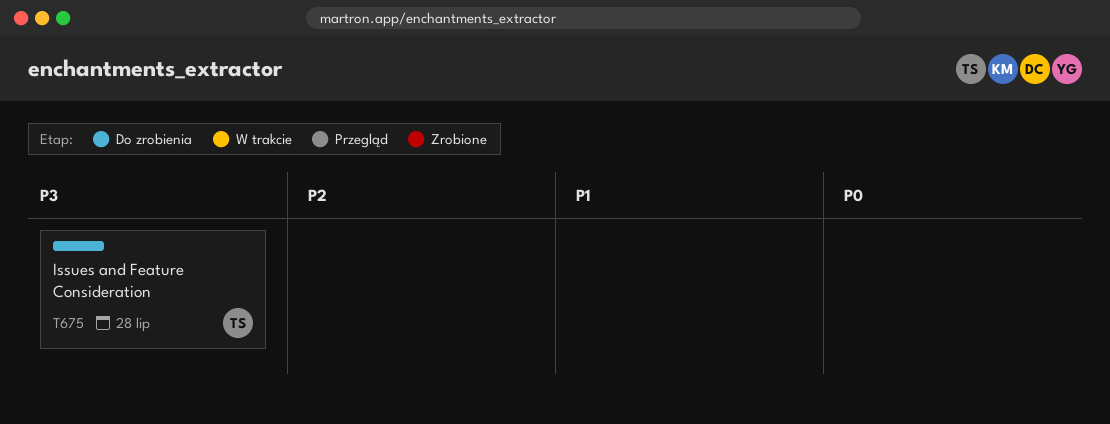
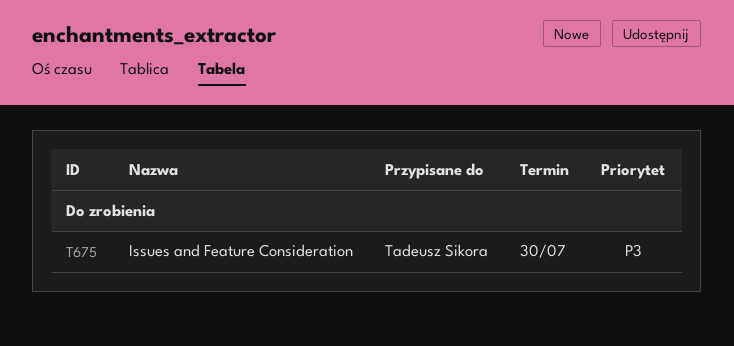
T675, due: Jul 28 -> Jul 30

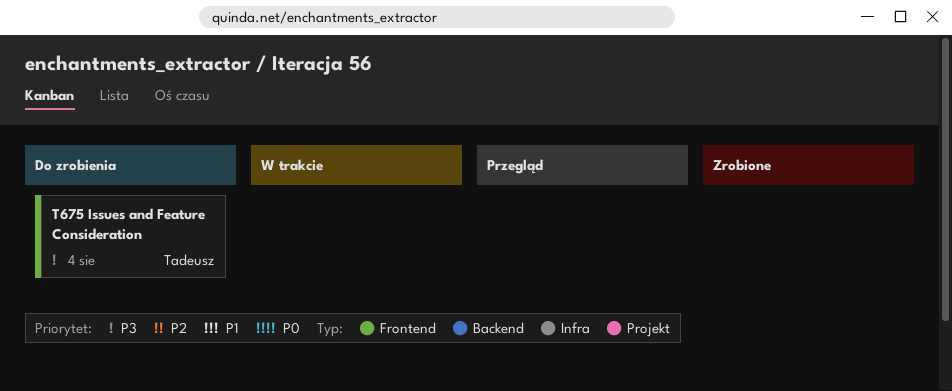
T675, due: Jul 30 -> Aug 4

